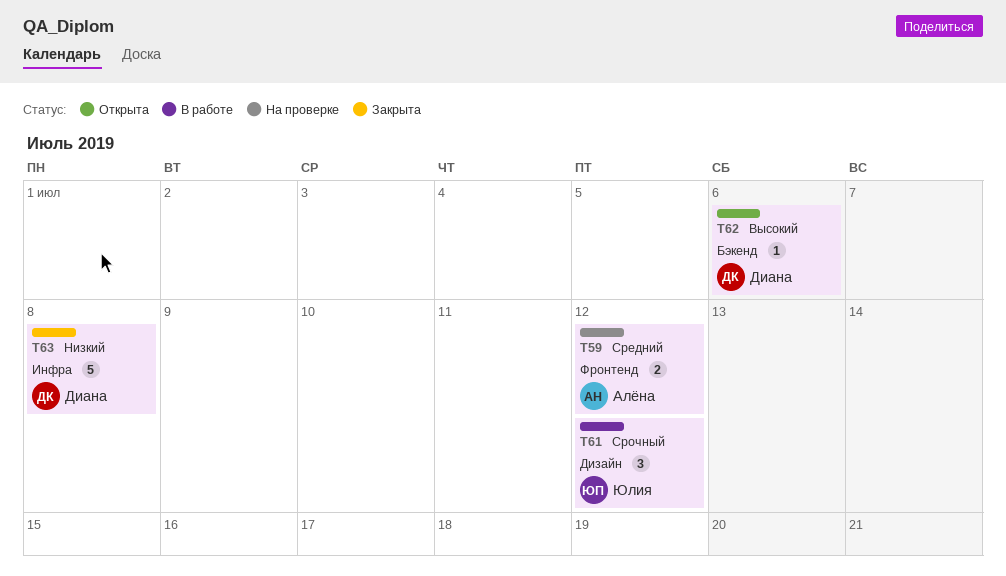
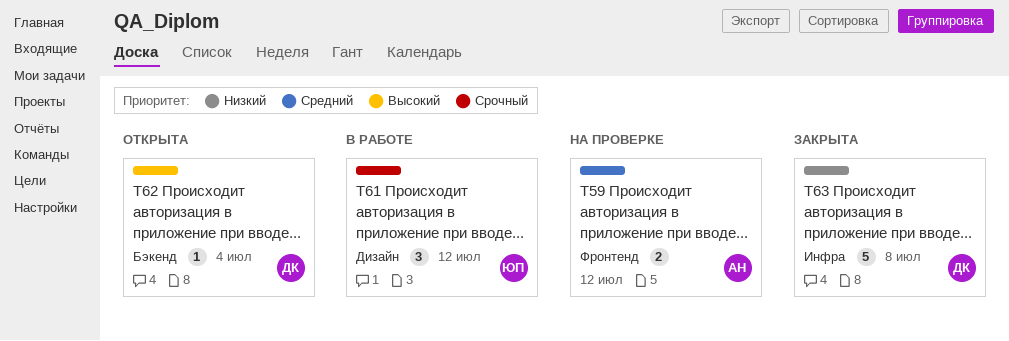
T62, due: Jul 6 -> Jul 4

